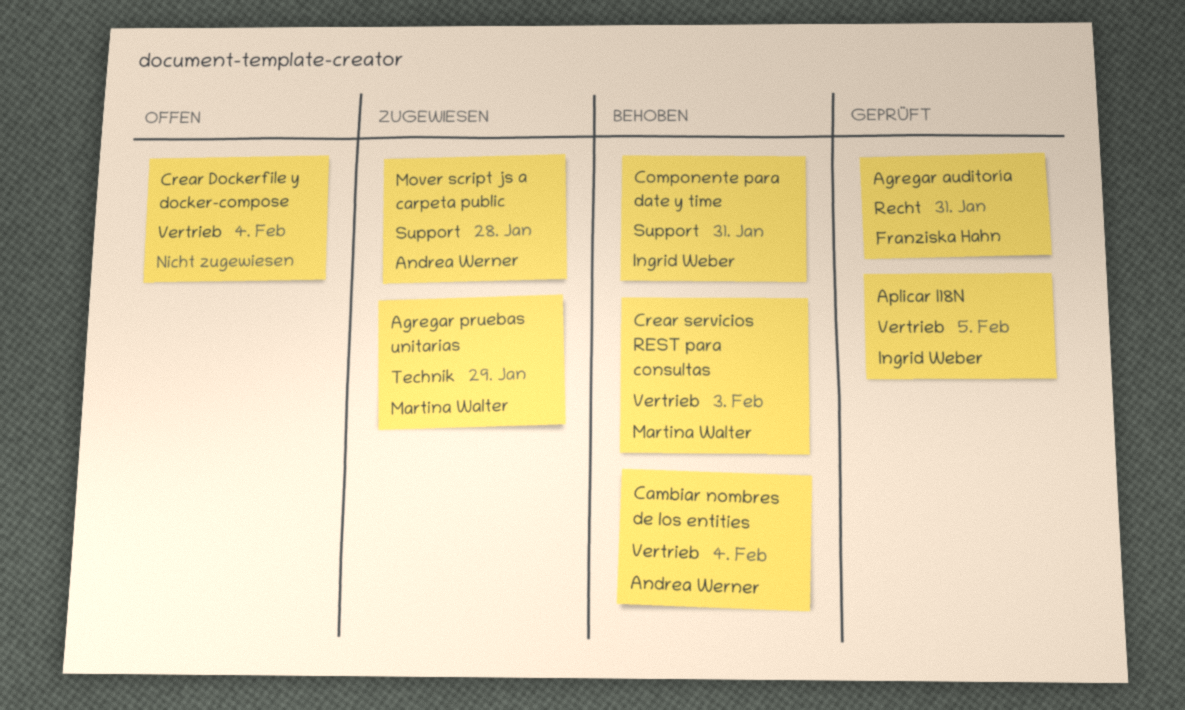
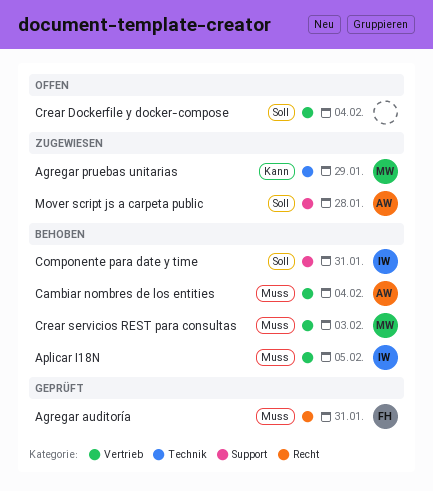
Aplicar I18N, status: Geprüft -> Behoben

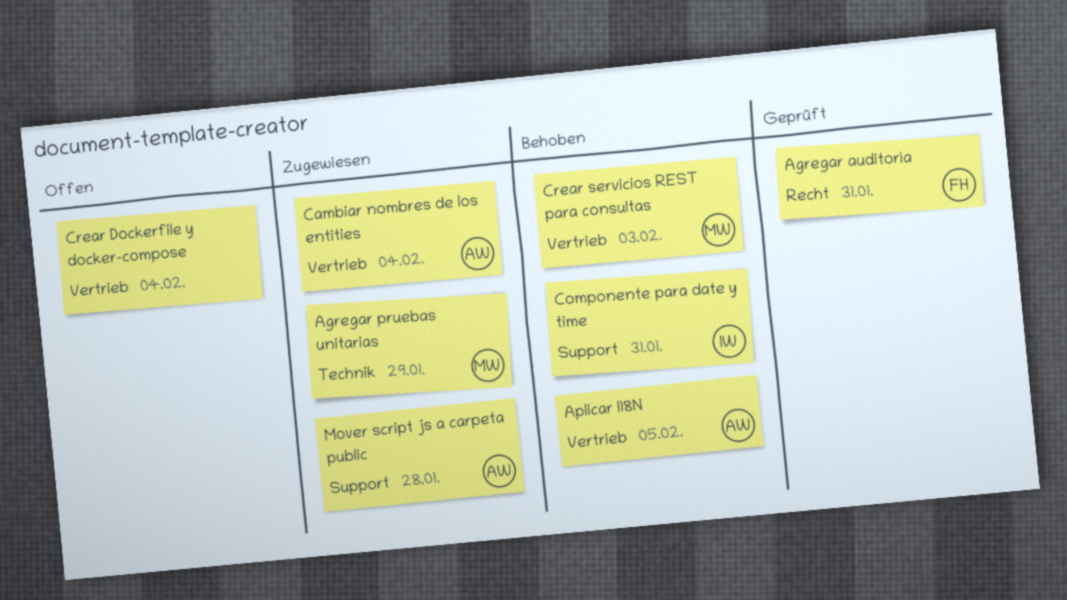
Aplicar I18N, owner: IW -> AW
Cambiar nombres de los entities, status: Behoben -> Zugewiesen

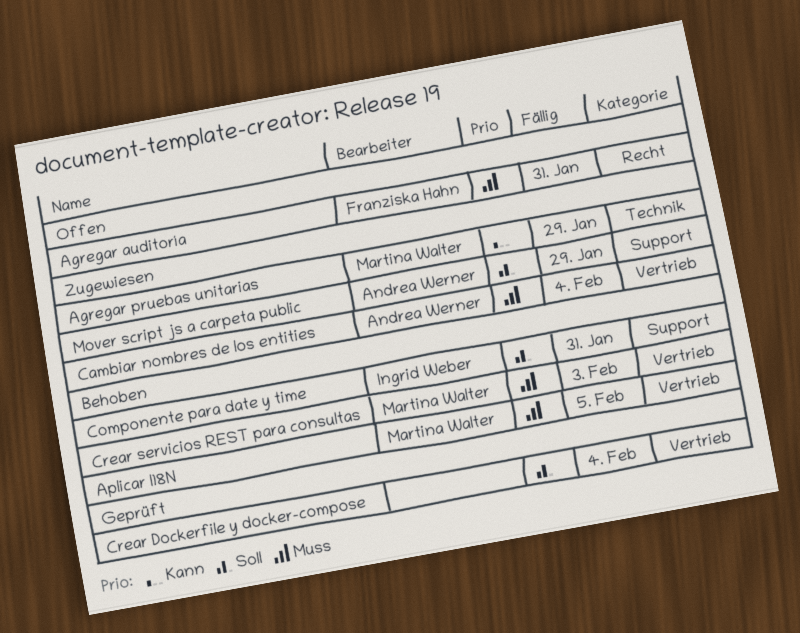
Agregar auditoría, status: Geprüft -> Offen
Aplicar I18N, owner: Andrea Werner -> Martina Walter
Crear Dockerfile y docker-compose, status: Offen -> Geprüft
Mover script js a carpeta public, due: Jan 28 -> Jan 29

